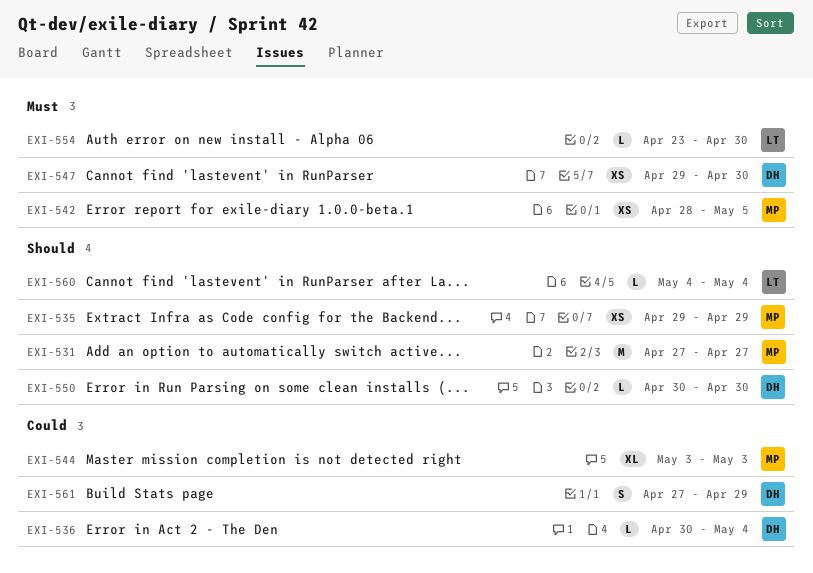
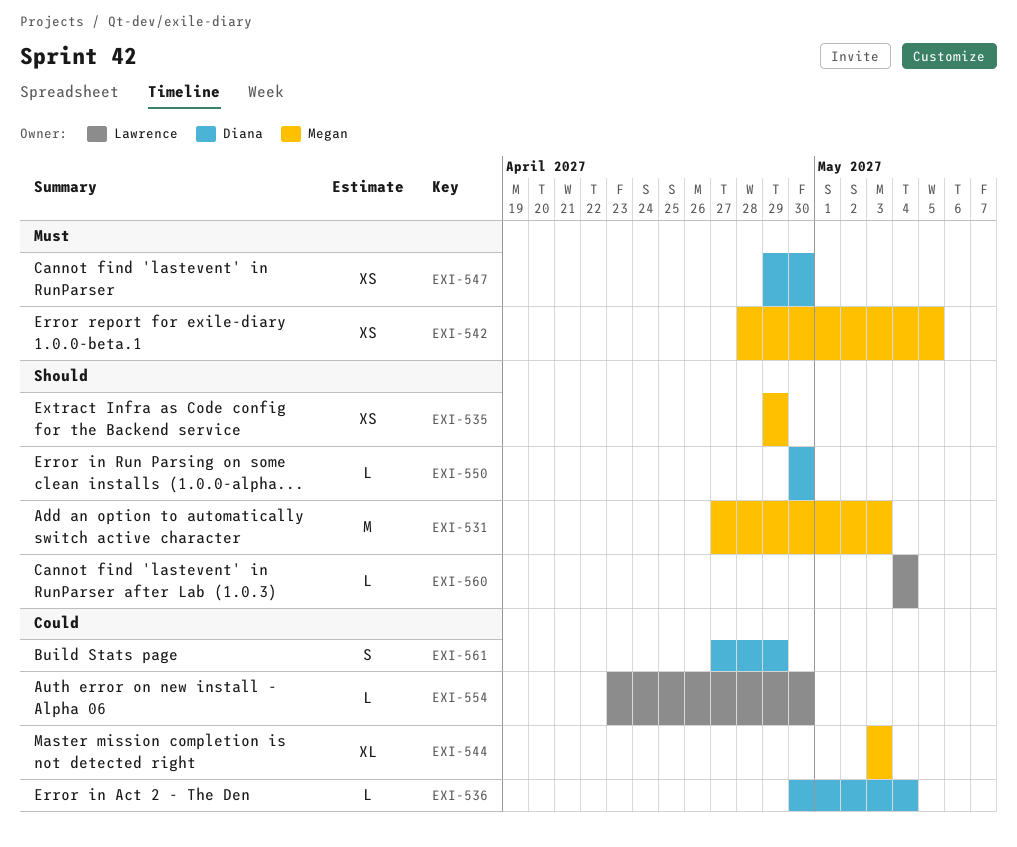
EXI-531, due: Apr 27 -> May 3
EXI-554, priority: Must -> Could

